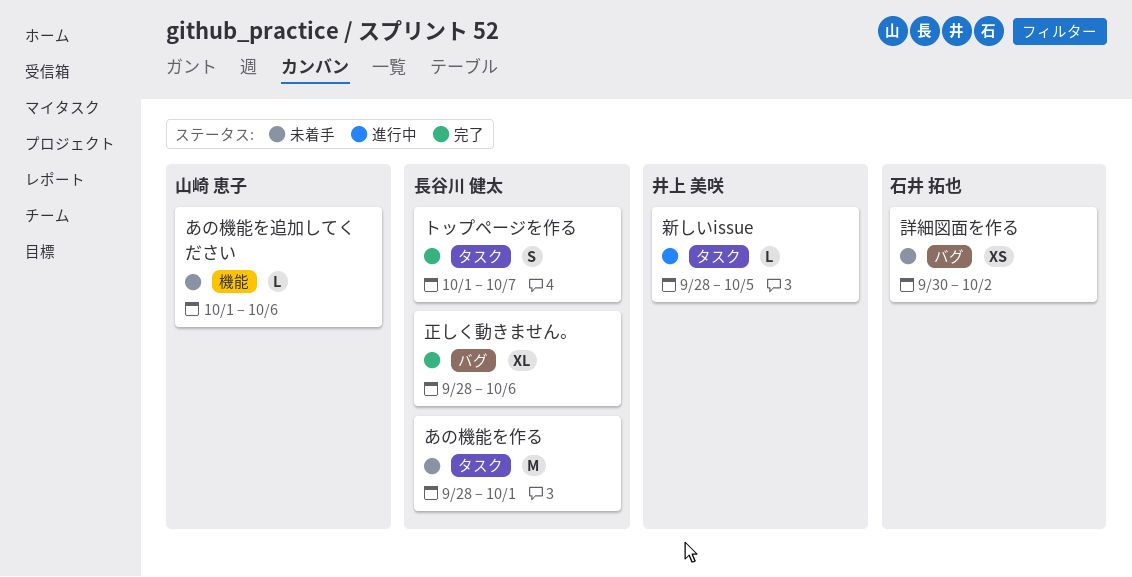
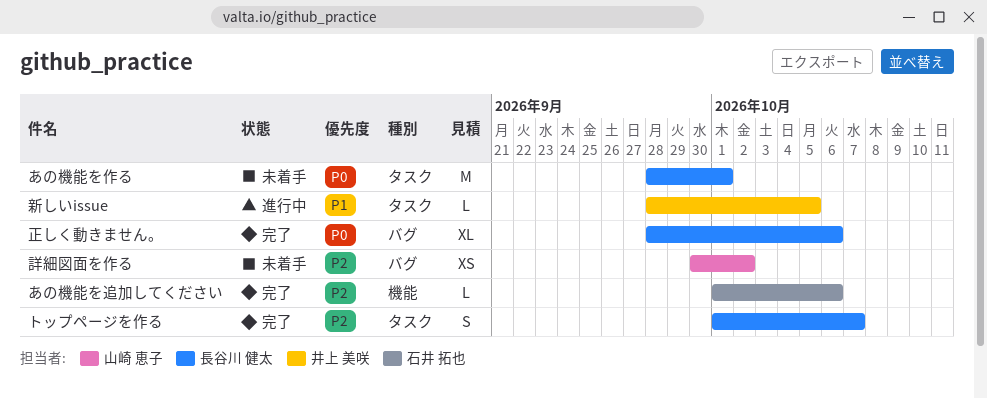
あの機能を追加してください, status: 未着手 -> 完了
あの機能を追加してください, owner: 山崎 恵子 -> 石井 拓也
詳細図面を作る, owner: 石井 拓也 -> 山崎 恵子

